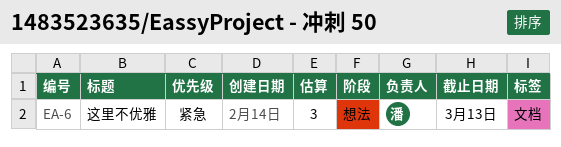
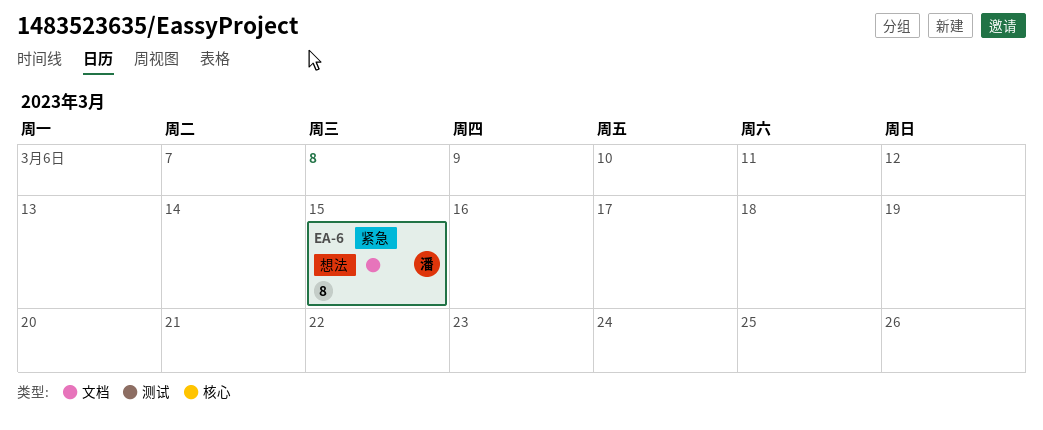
EA-6, estimate: 3 -> 8
EA-6, due: Mar 13 -> Mar 15

